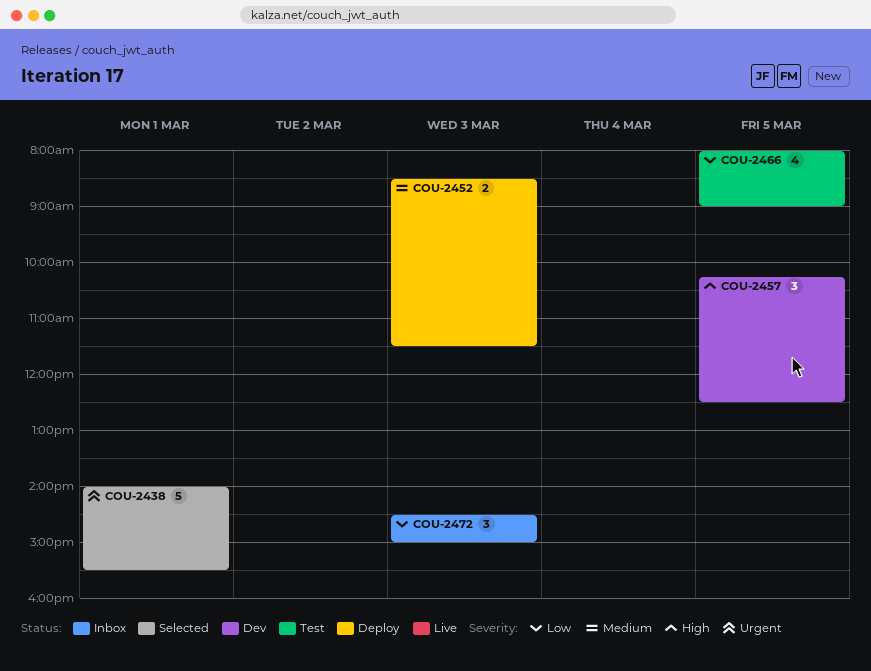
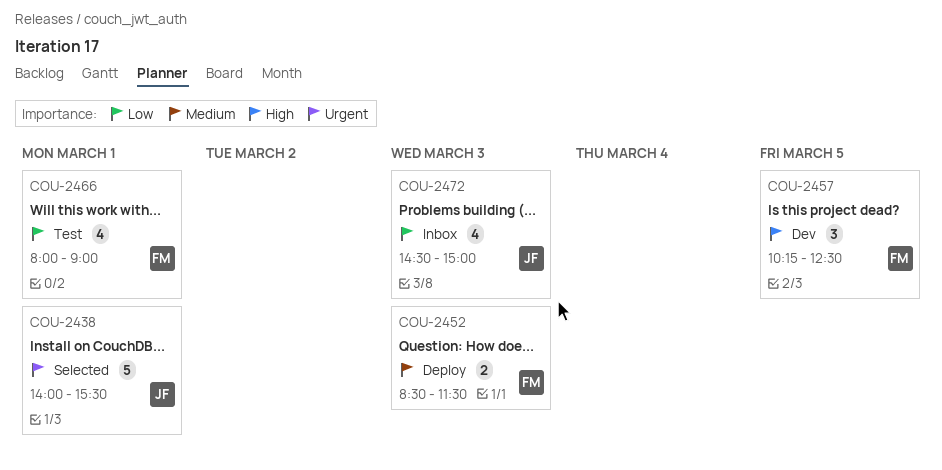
COU-2466, day: Mar 5 -> Mar 1
COU-2472, estimate: 3 -> 4

